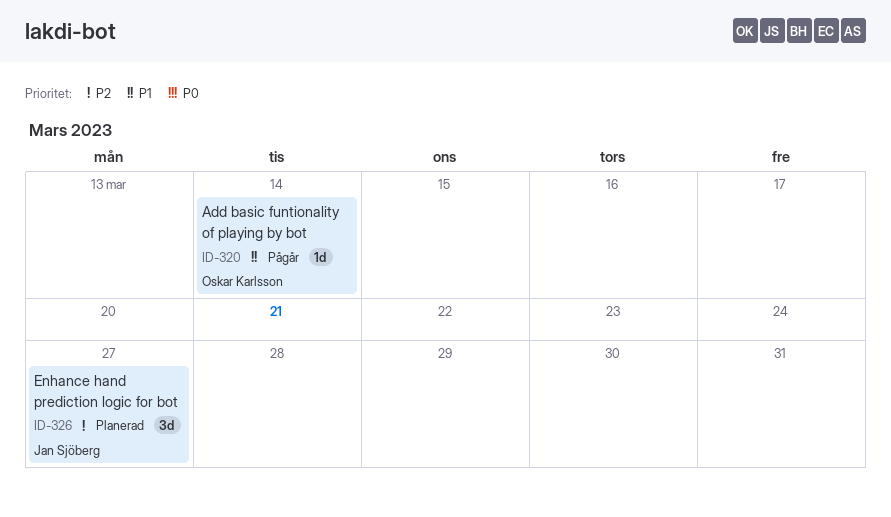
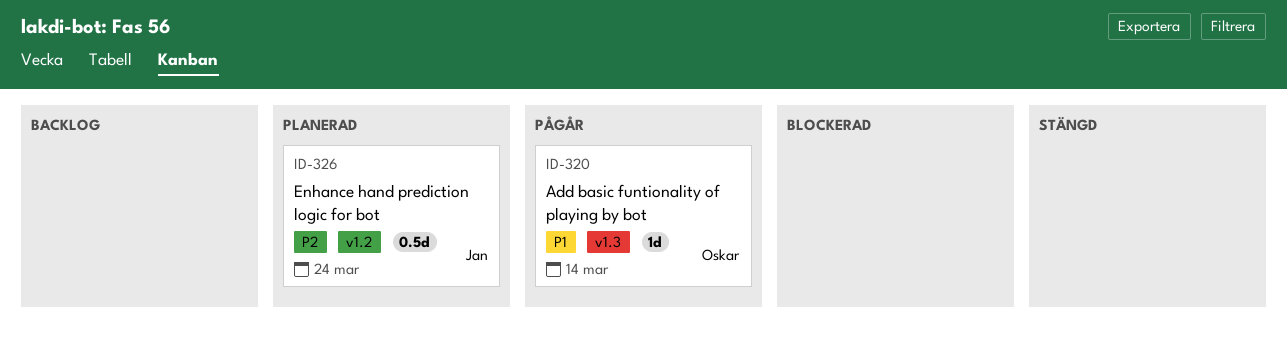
ID-326, estimate: 3d -> 0.5d
ID-326, due: Mar 27 -> Mar 24

